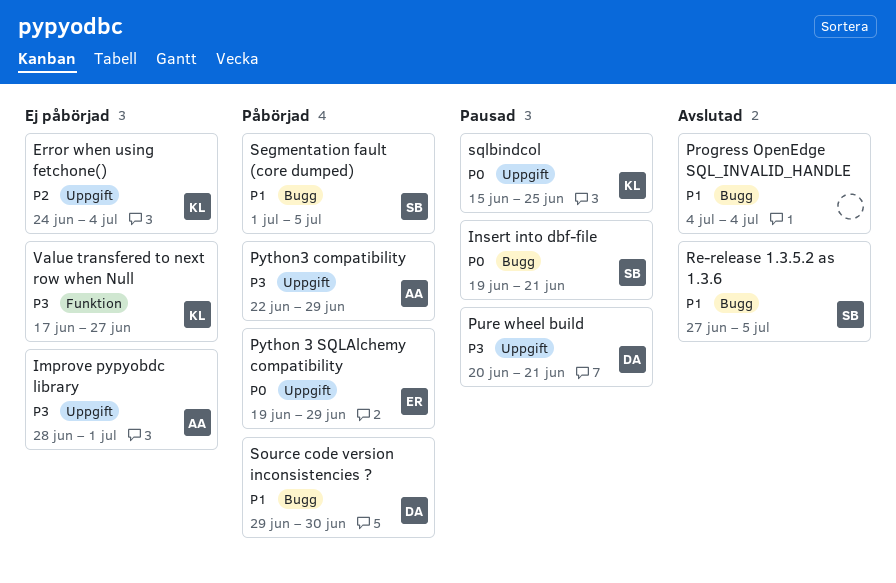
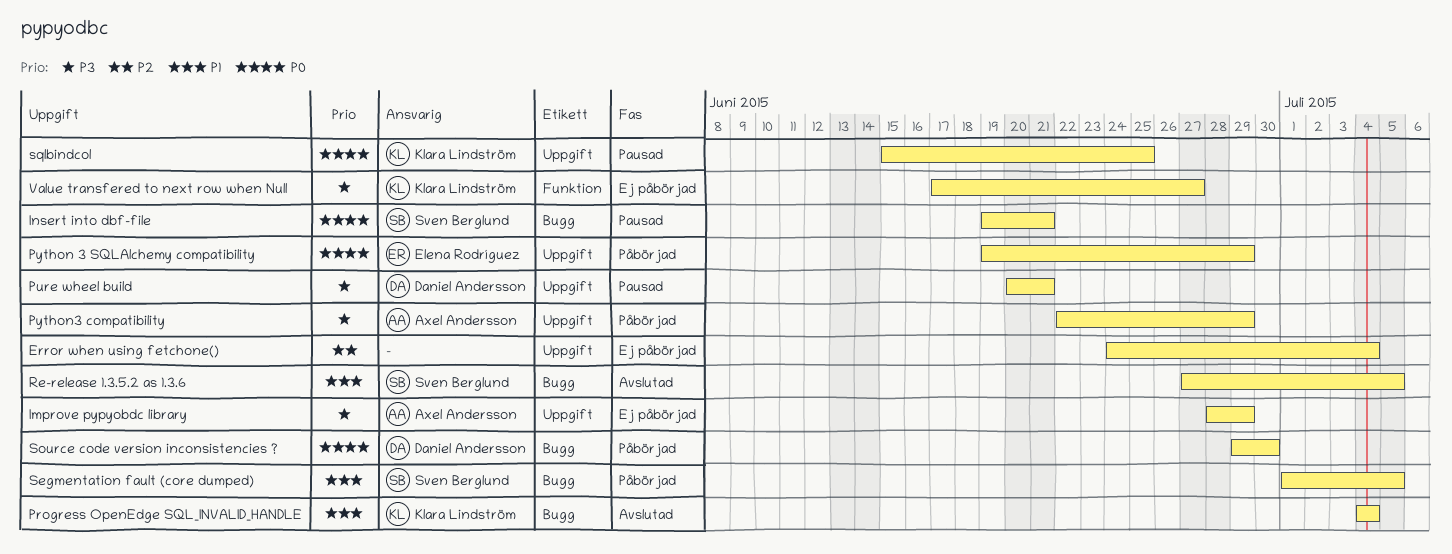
Error when using fetchone(), owner: Klara Lindström -> none
Improve pypyobdc library, due: Jul 1 -> Jun 29
Progress OpenEdge SQL_INVALID_HANDLE, owner: none -> Klara Lindström
Source code version inconsistencies ?, priority: P1 -> P0

